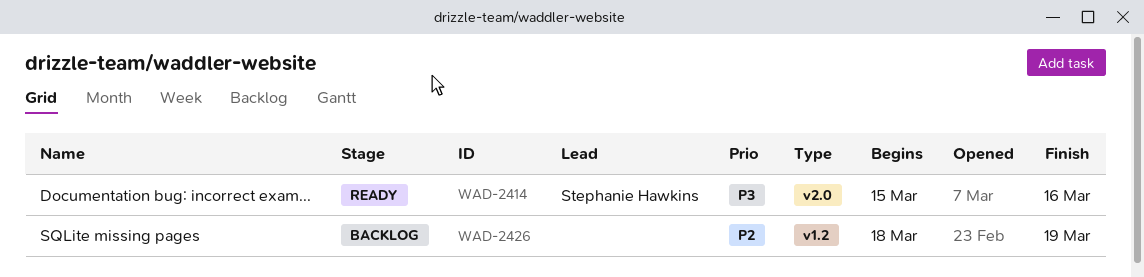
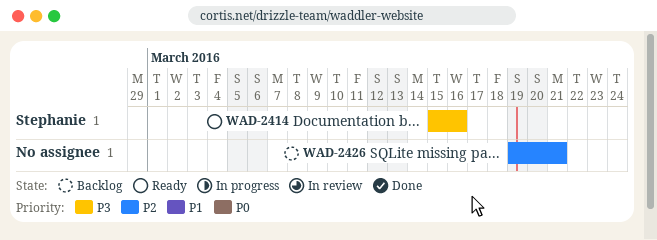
WAD-2426, start: Mar 18 -> Mar 19
WAD-2426, due: Mar 19 -> Mar 21

